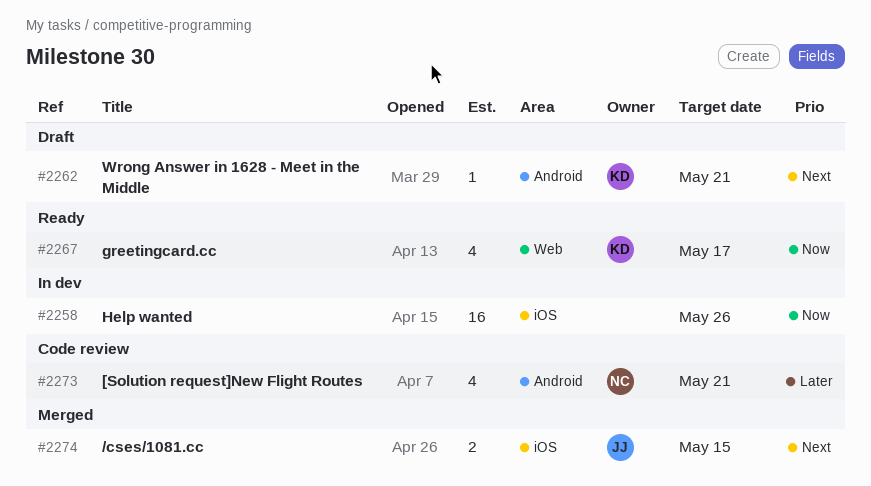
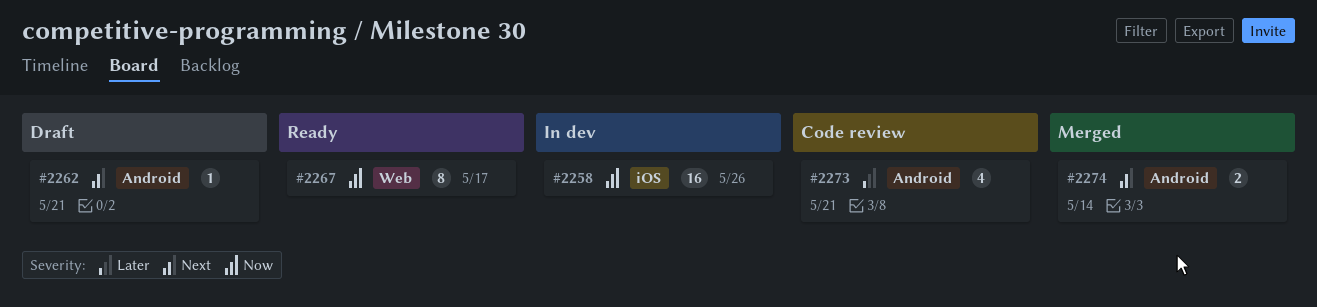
#2267, estimate: 4 -> 8
#2274, label: iOS -> Android
#2274, due: May 15 -> May 14

